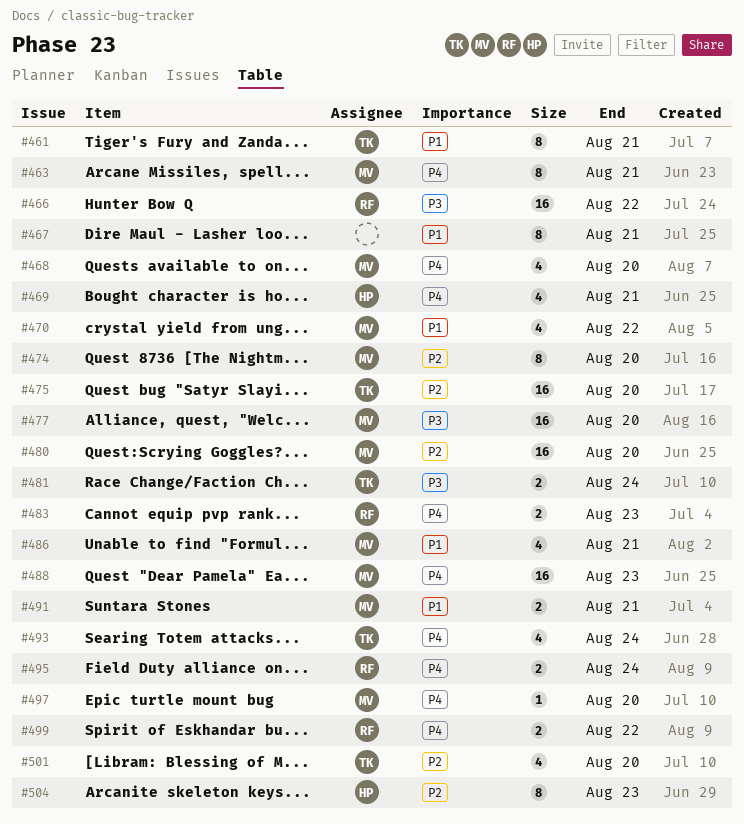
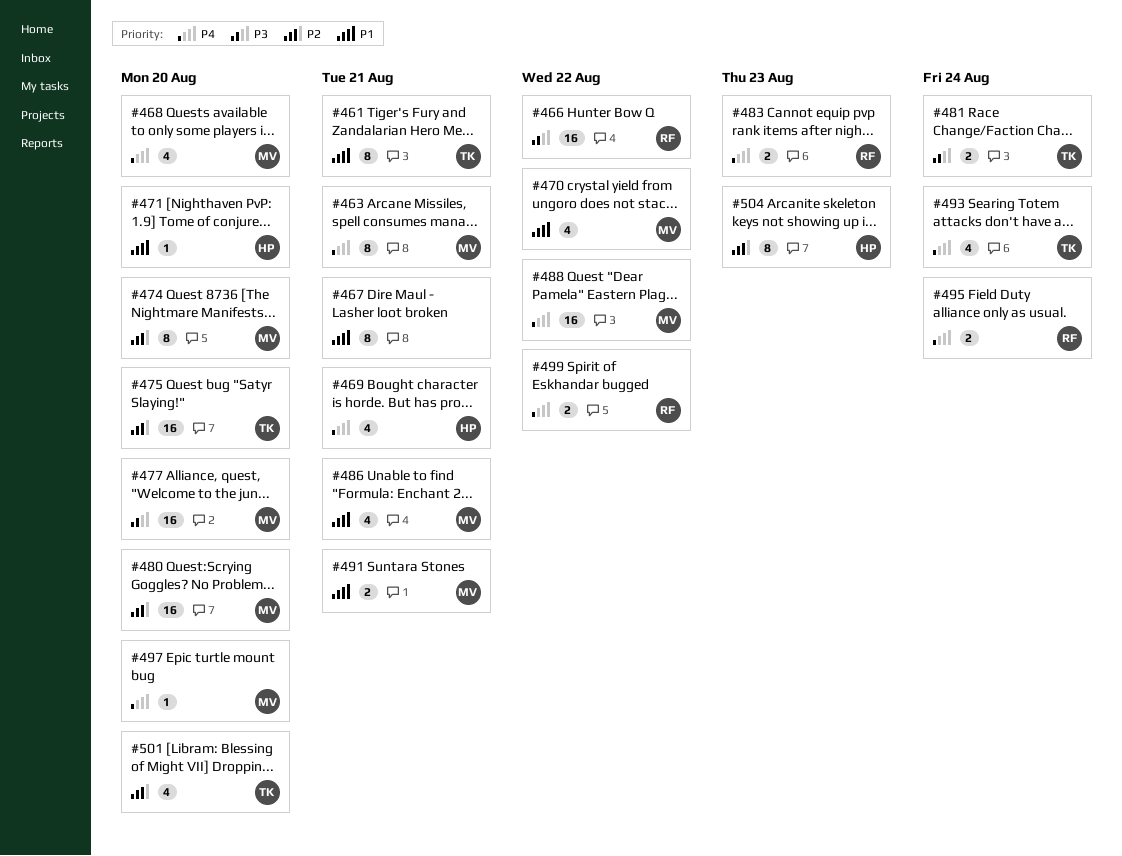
#471: none -> present
#488, due: Aug 23 -> Aug 22

